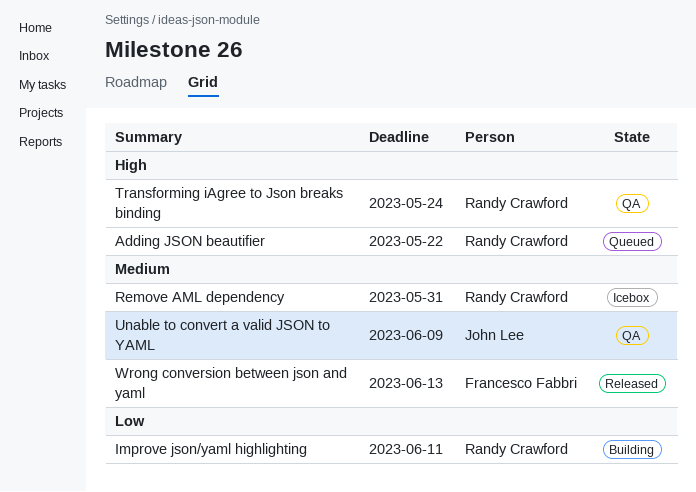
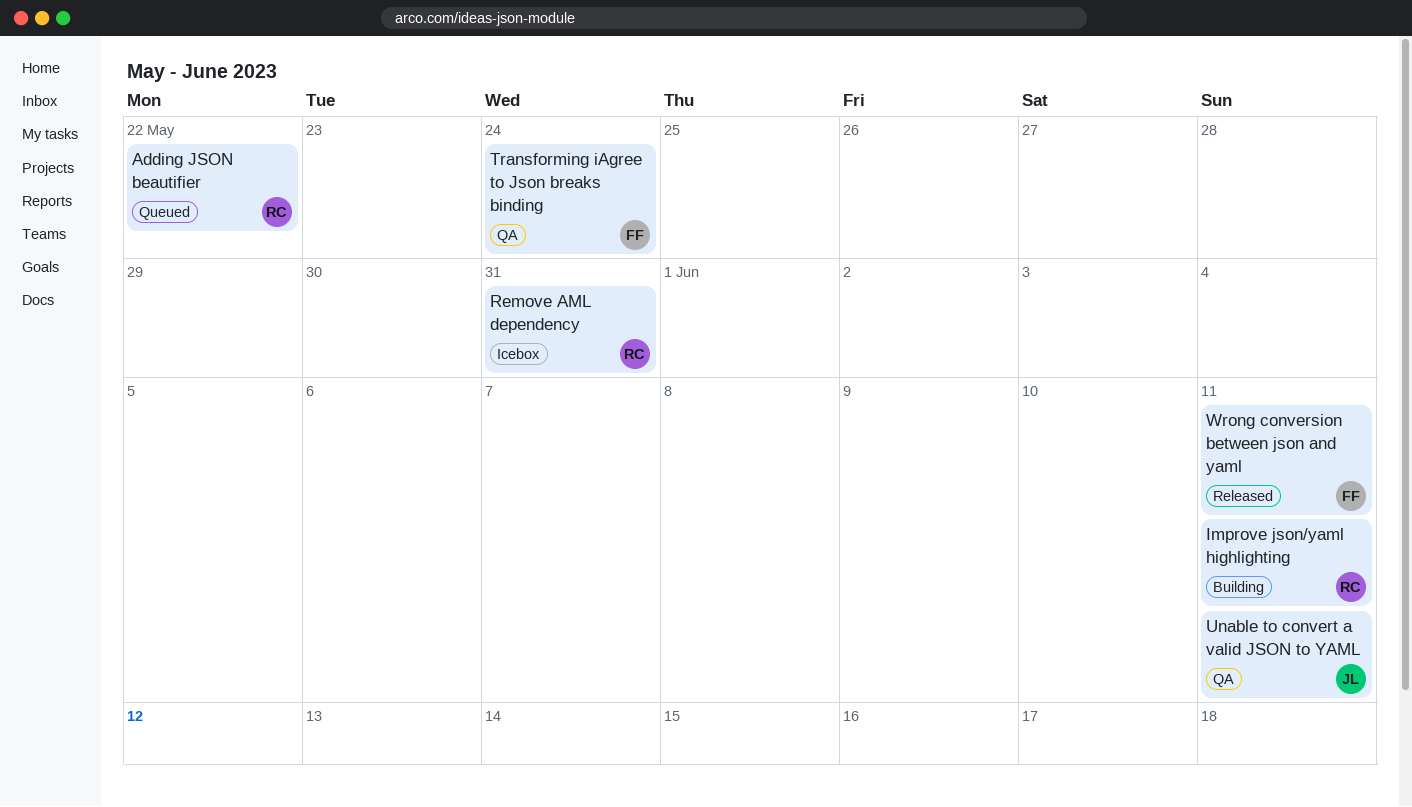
Transforming iAgree to Json breaks binding, owner: Randy Crawford -> Francesco Fabbri
Unable to convert a valid JSON to YAML, due: Jun 9 -> Jun 11
Wrong conversion between json and yaml, due: Jun 13 -> Jun 11

